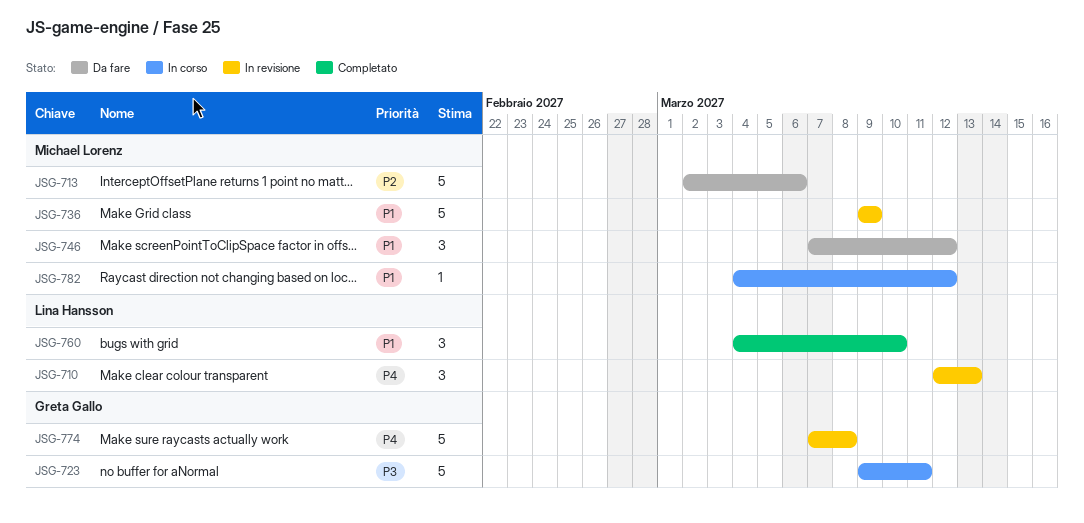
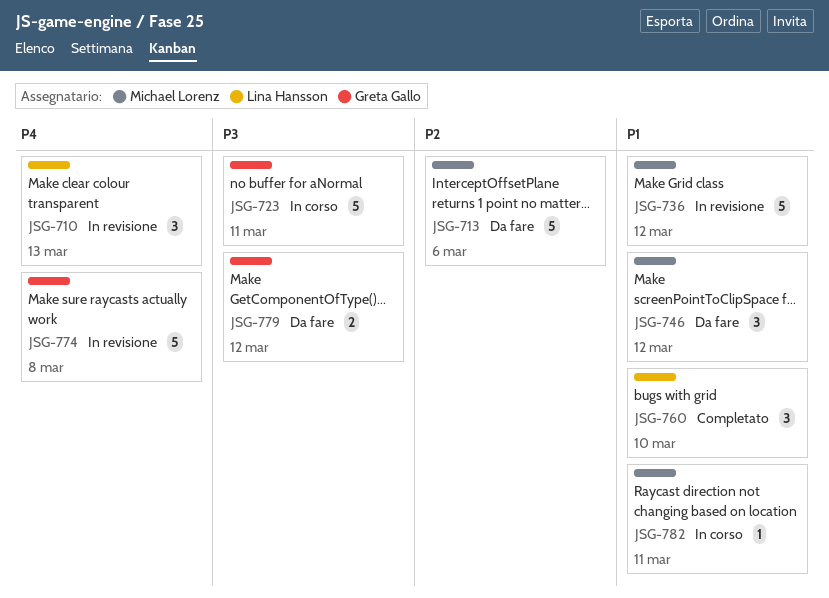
JSG-736, due: Mar 9 -> Mar 12
JSG-779: none -> present
JSG-782, due: Mar 12 -> Mar 11

